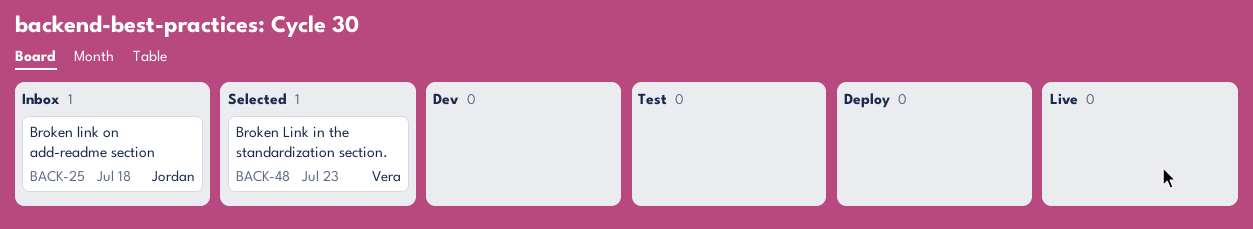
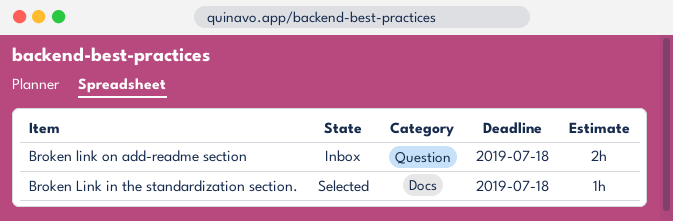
Broken Link in the standardization section., due: Jul 23 -> Jul 18

